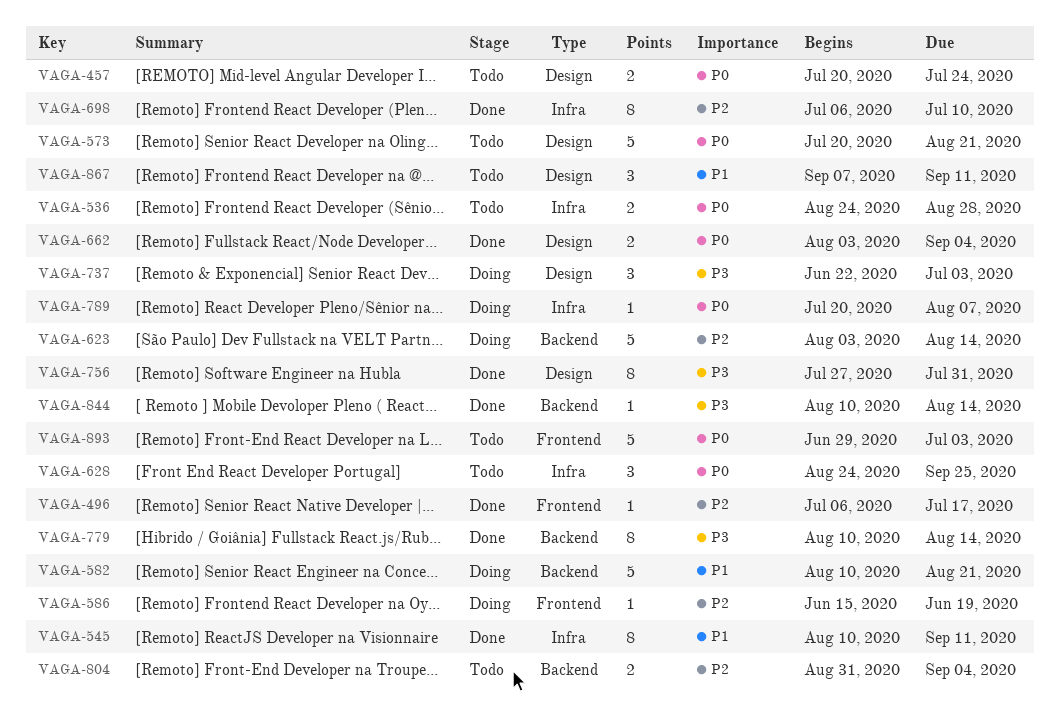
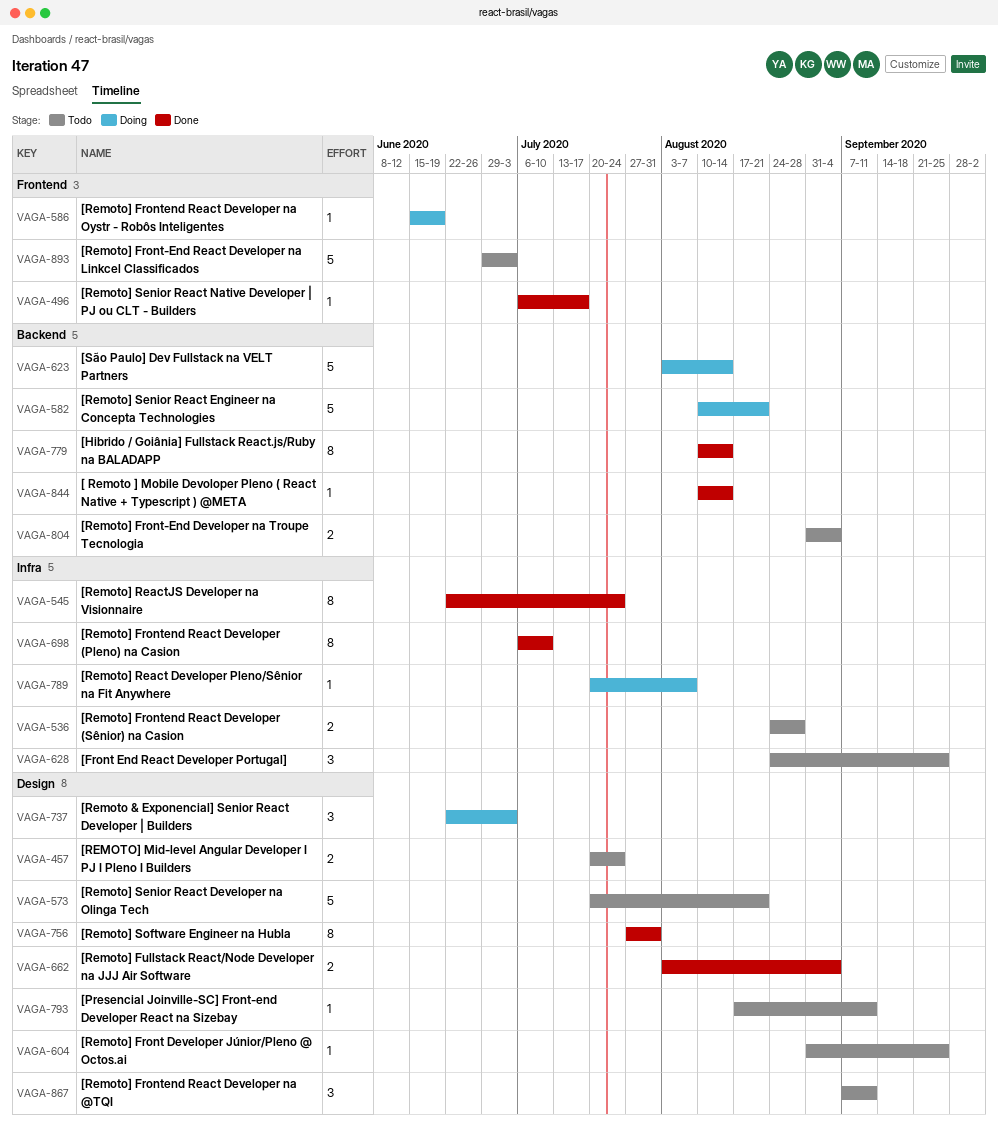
VAGA-545, start: Aug 10 -> Jun 22
VAGA-545, due: Sep 11 -> Jul 24
VAGA-604: none -> present
VAGA-793: none -> present

